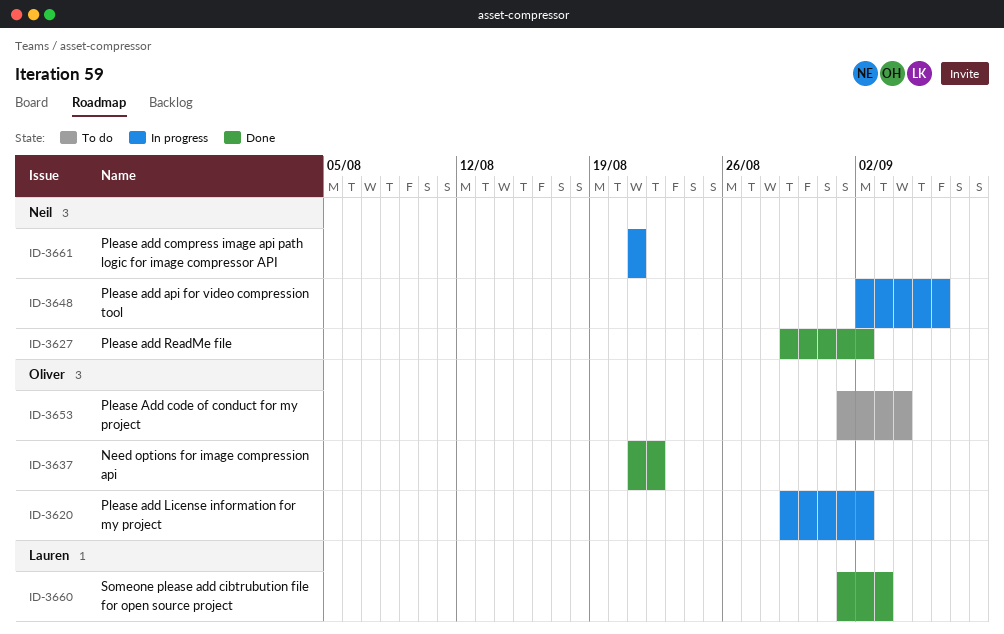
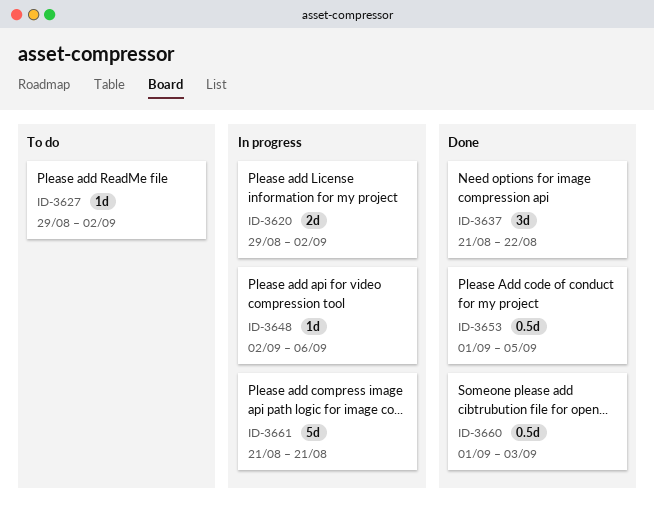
ID-3627, status: Done -> To do
ID-3653, status: To do -> Done
ID-3653, due: Sep 4 -> Sep 5

